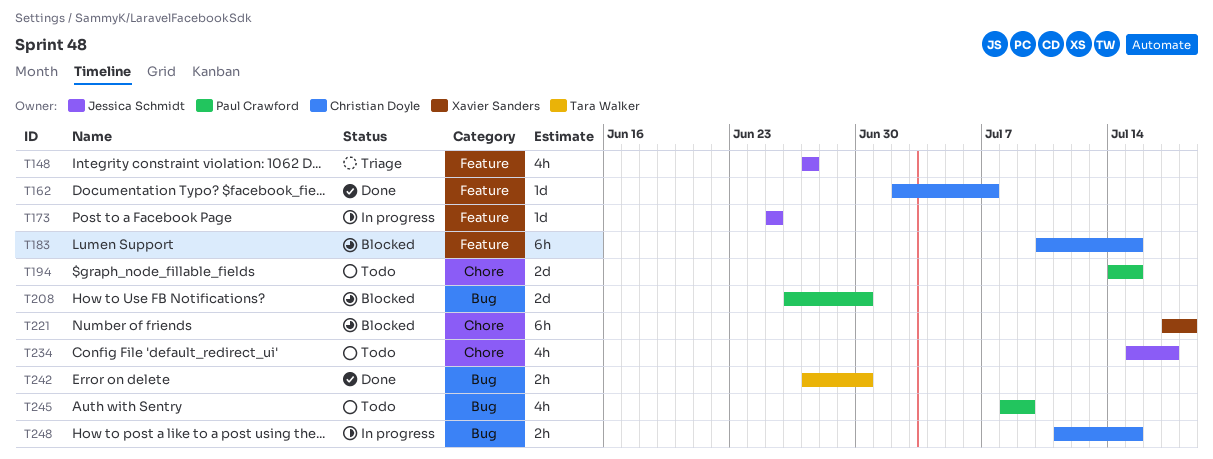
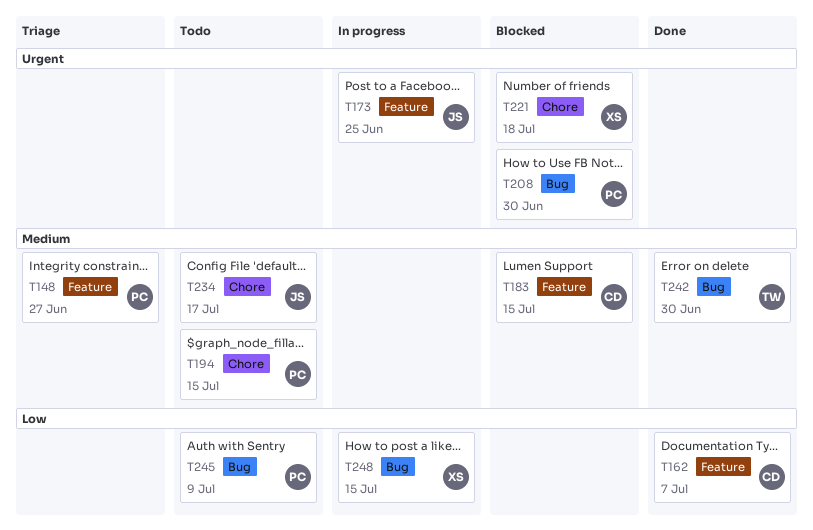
T148, owner: Jessica Schmidt -> Paul Crawford
T248, owner: Christian Doyle -> Xavier Sanders

